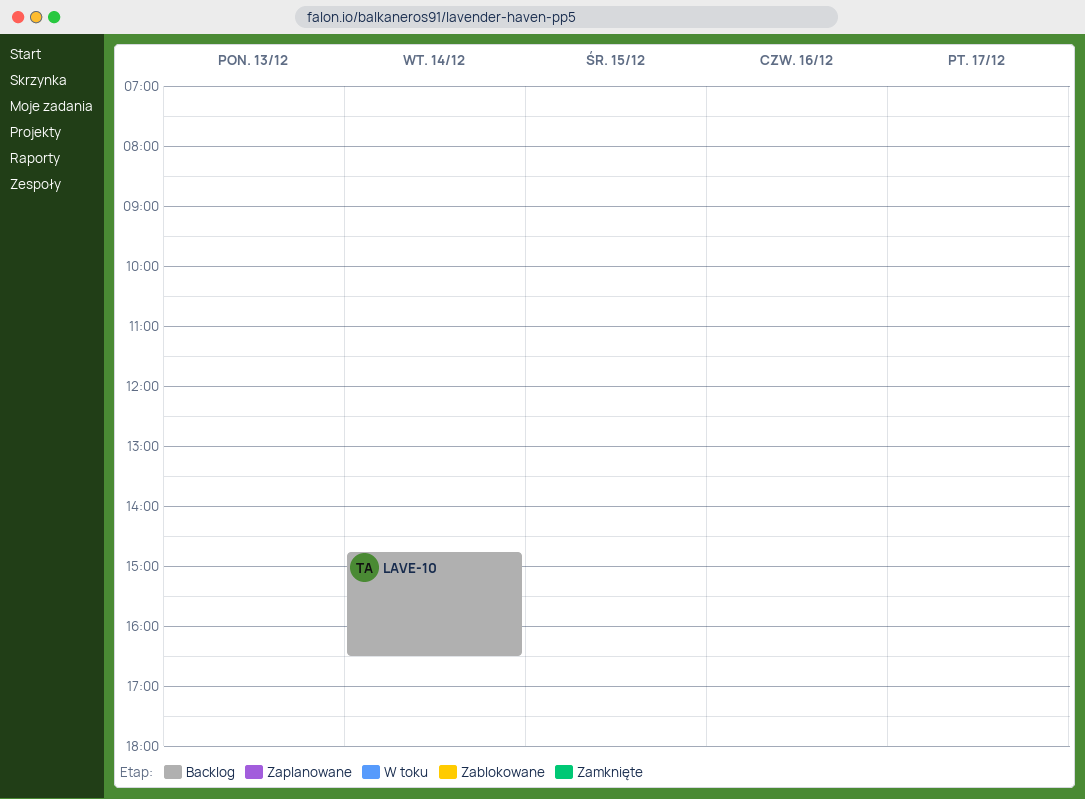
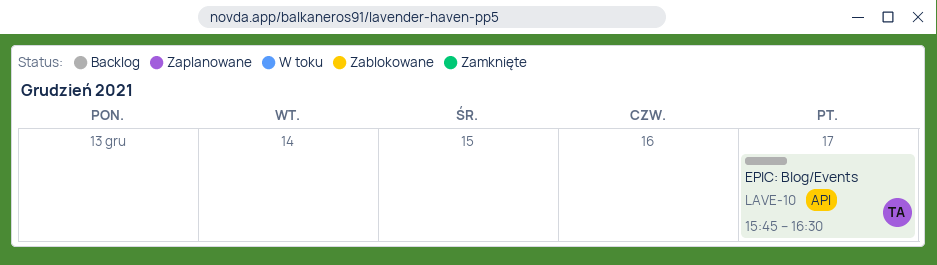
LAVE-10, day: Dec 14 -> Dec 17
LAVE-10, begins: 14:45 -> 15:45

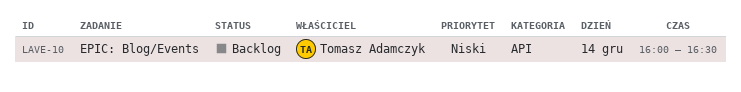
LAVE-10, day: Dec 17 -> Dec 14
LAVE-10, begins: 15:45 -> 16:00

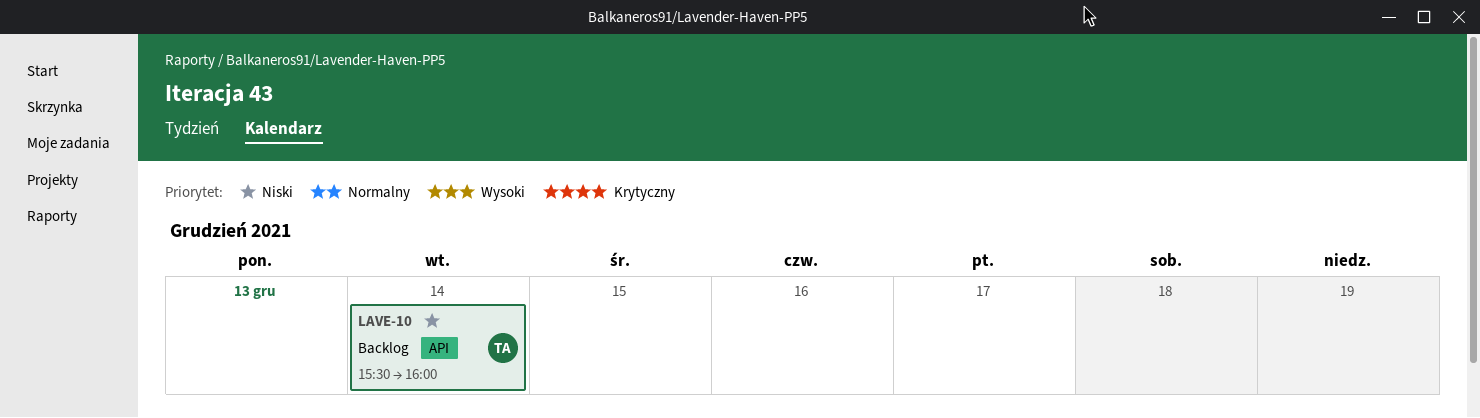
LAVE-10, begins: 16:00 -> 15:30
LAVE-10, ends: 16:30 -> 16:00

